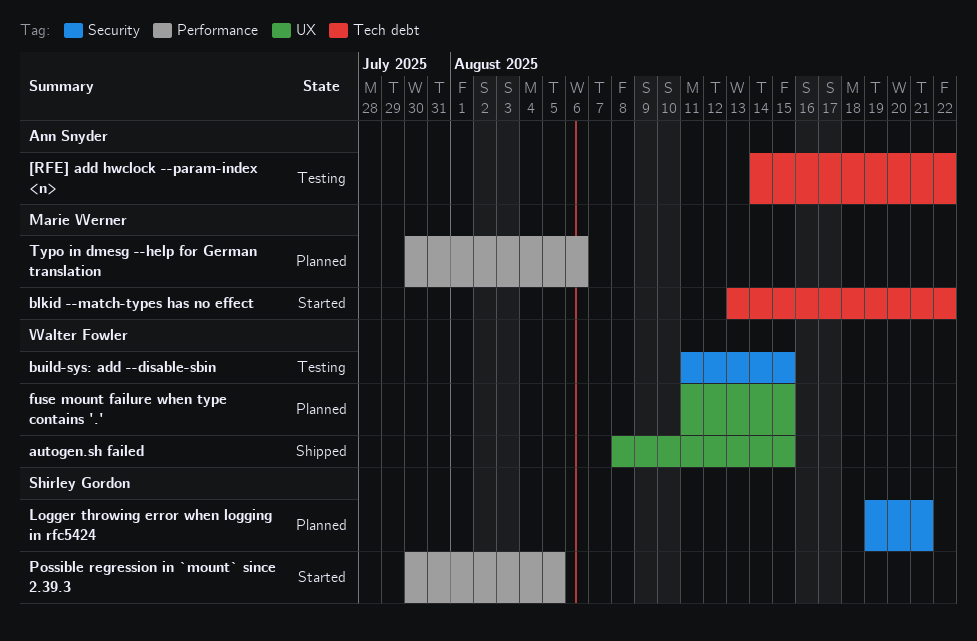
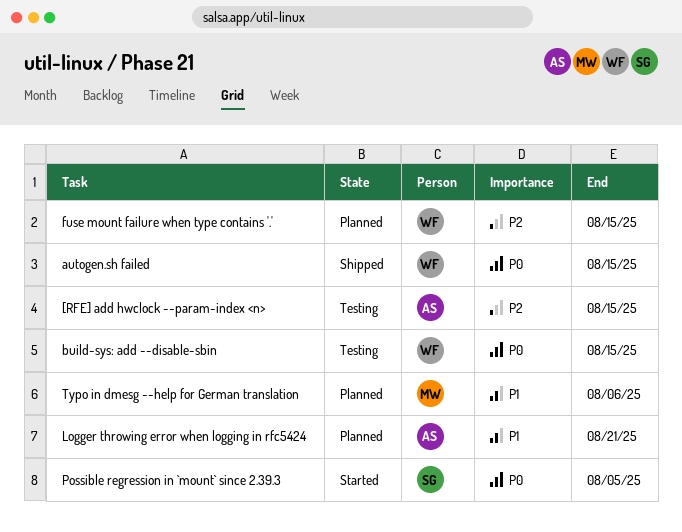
[RFE] add hwclock --param-index <n>, due: Aug 22 -> Aug 15
blkid --match-types has no effect: present -> none
Logger throwing error when logging in rfc5424, owner: Shirley Gordon -> Ann Snyder

